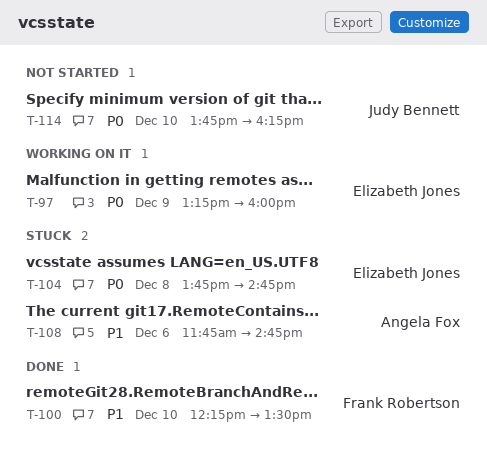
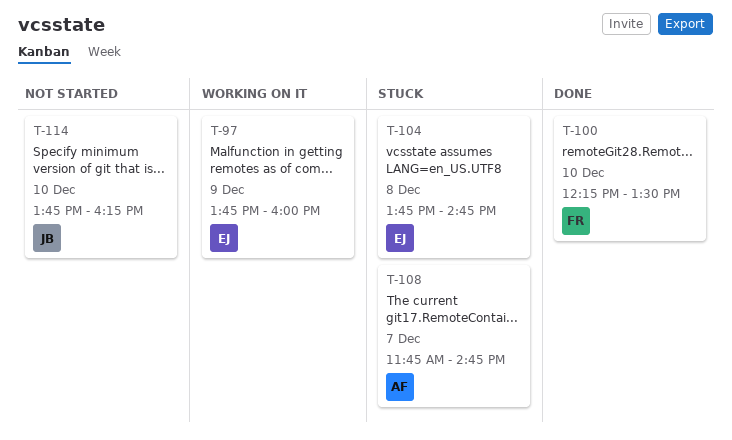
T-97, begins: 13:15 -> 13:45
T-108, day: Dec 6 -> Dec 7

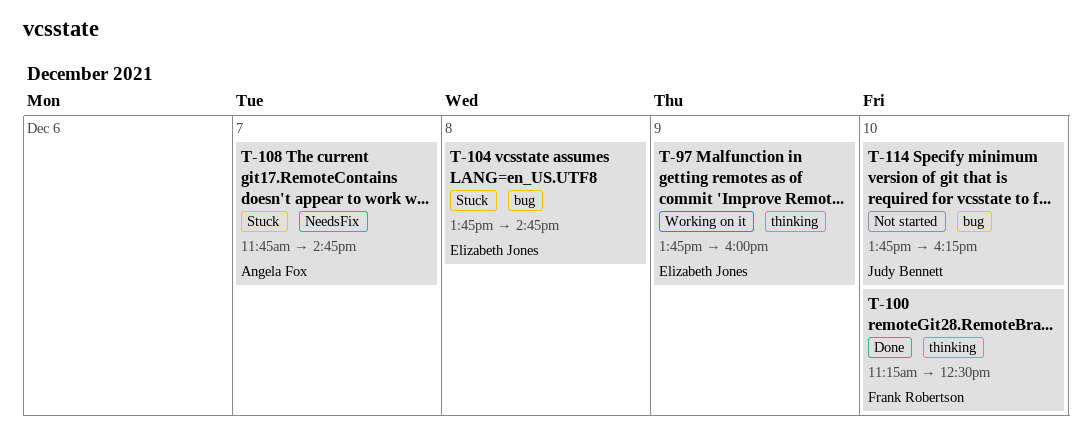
T-100, begins: 12:15 -> 11:15
T-100, ends: 13:30 -> 12:30

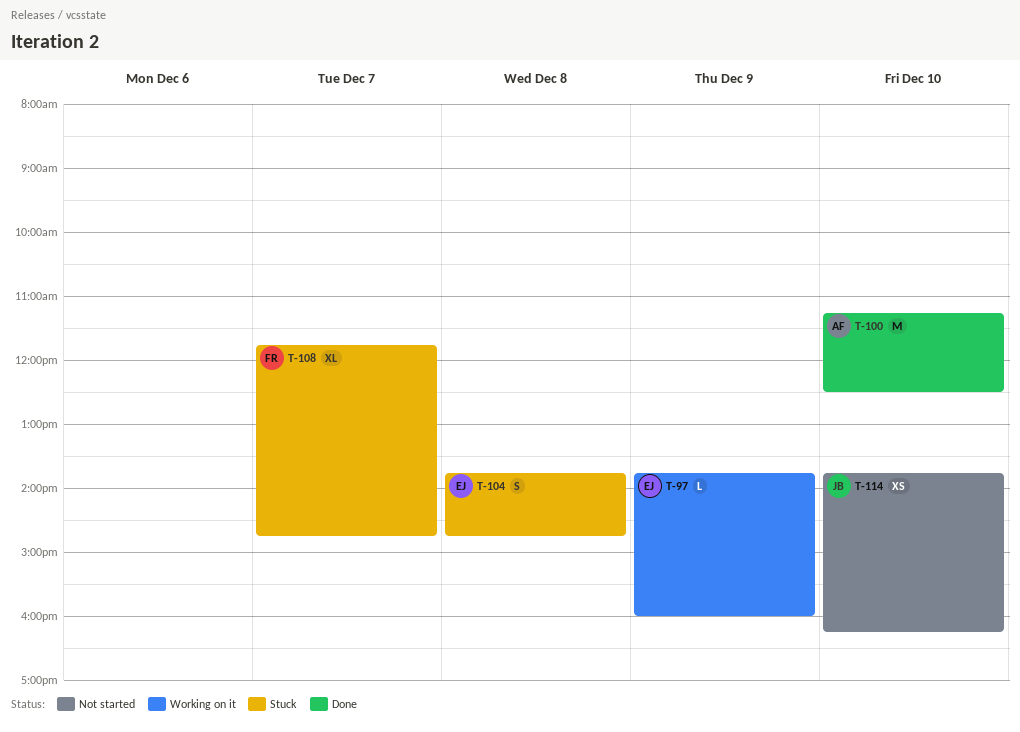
T-100, owner: Frank Robertson -> Angela Fox
T-108, owner: Angela Fox -> Frank Robertson

